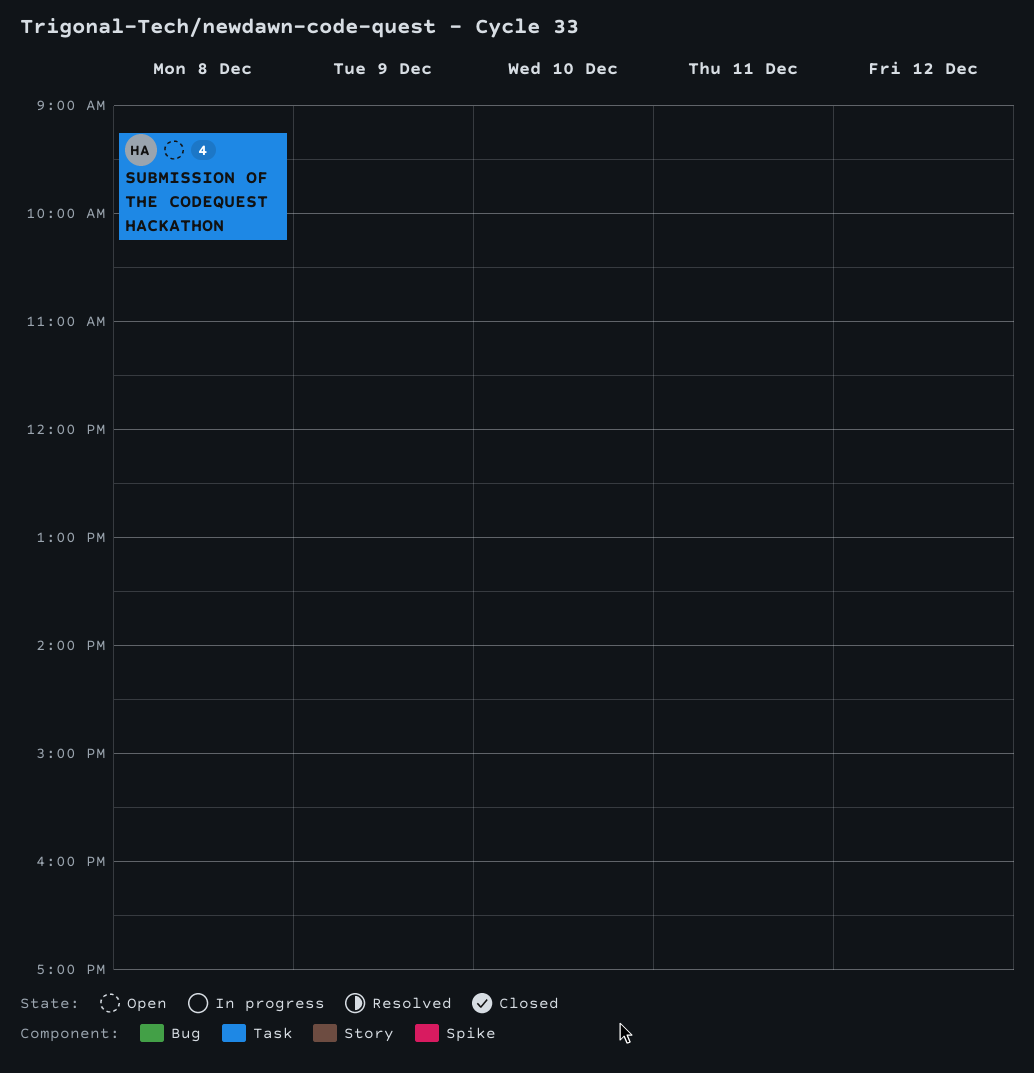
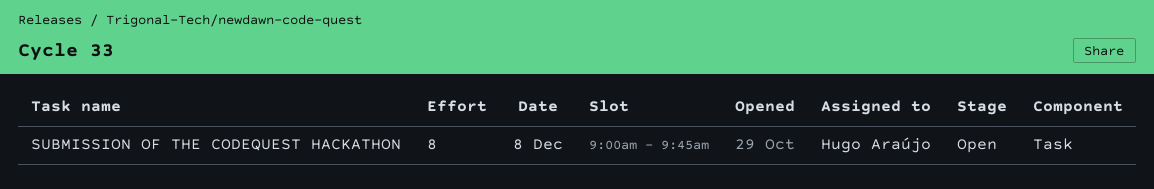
SUBMISSION OF THE CODEQUEST HACKATHON, estimate: 4 -> 8
SUBMISSION OF THE CODEQUEST HACKATHON, begins: 09:15 -> 09:00
SUBMISSION OF THE CODEQUEST HACKATHON, ends: 10:15 -> 09:45

